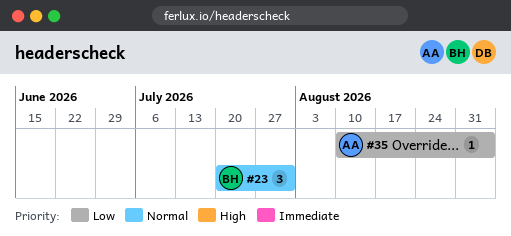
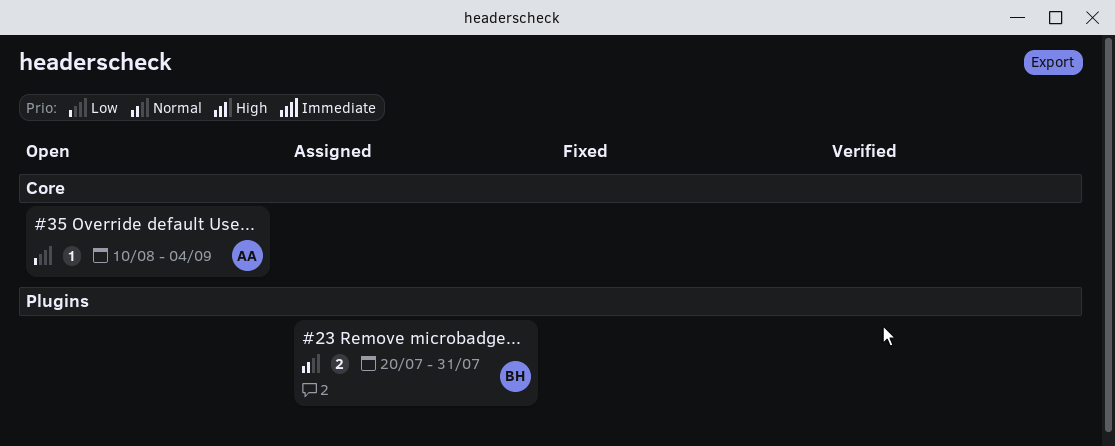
#23, estimate: 3 -> 2

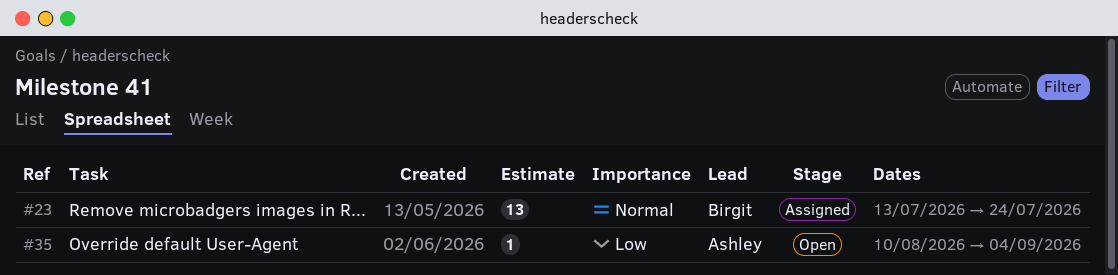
#23, estimate: 2 -> 13
#23, start: Jul 20 -> Jul 13
#23, due: Jul 31 -> Jul 24

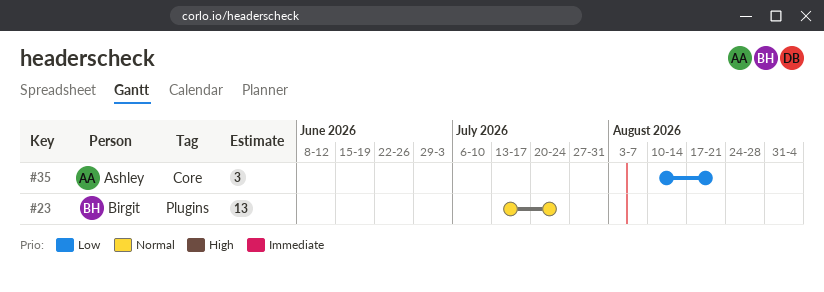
#35, estimate: 1 -> 3
#35, due: Sep 4 -> Aug 21

